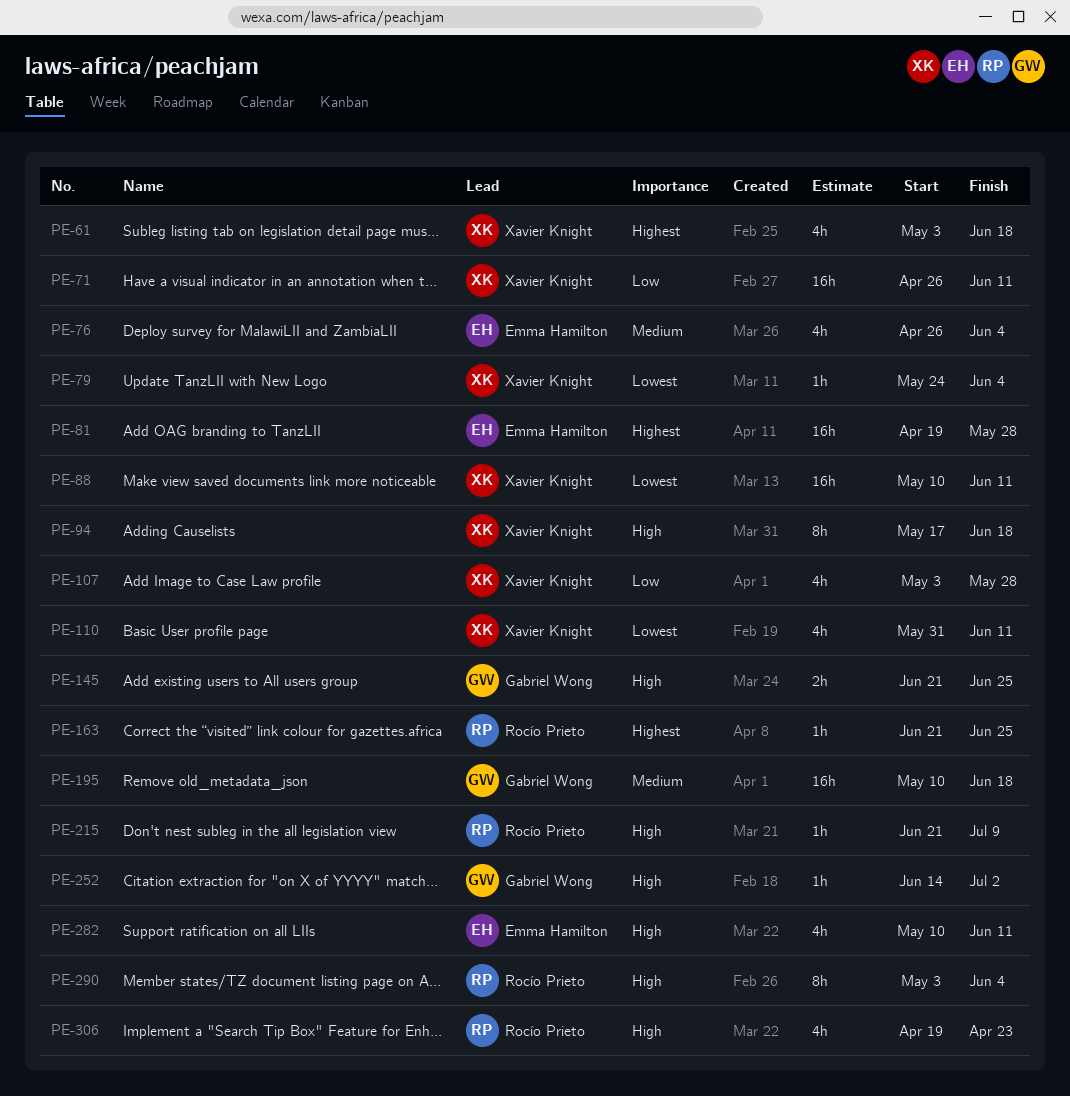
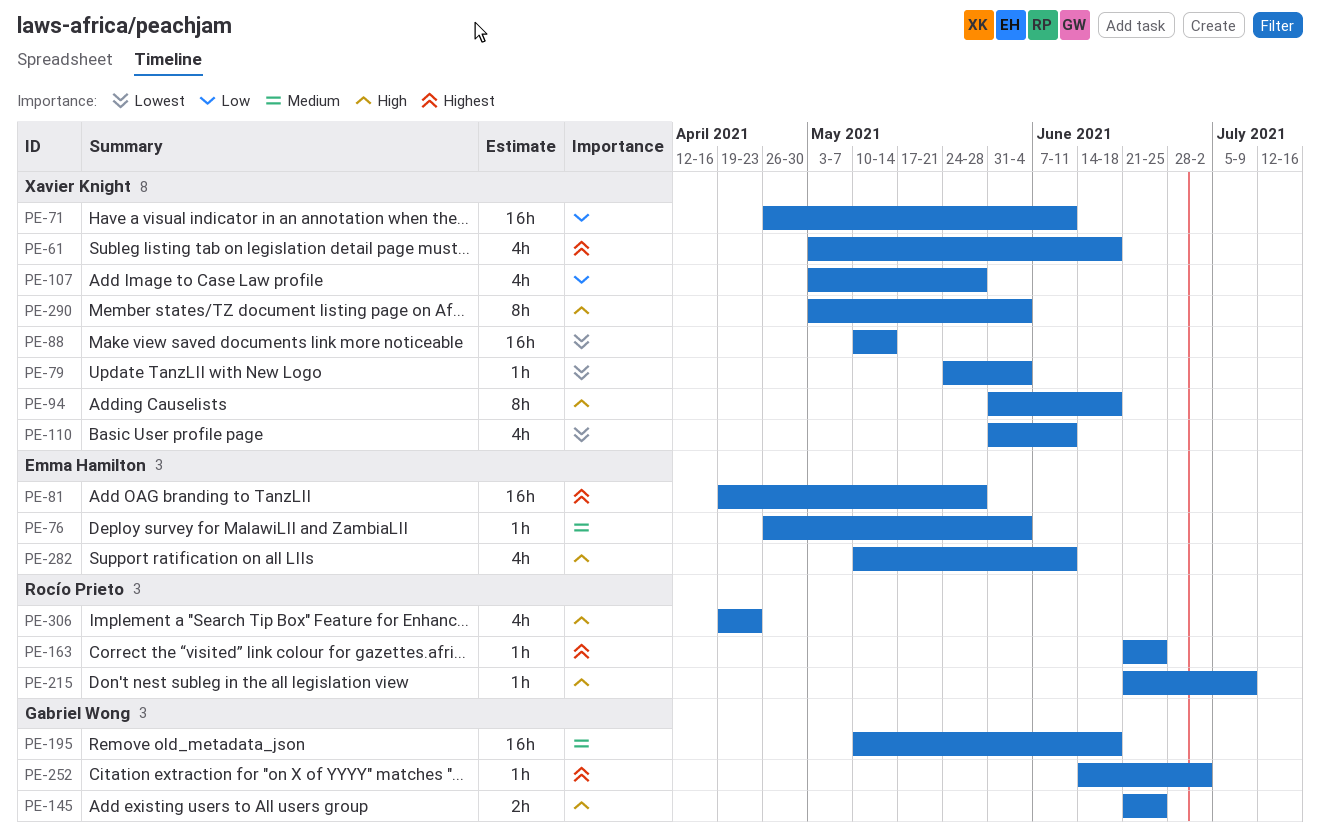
PE-76, estimate: 4h -> 1h
PE-88, due: Jun 11 -> May 14
PE-94, start: May 17 -> May 31
PE-252, priority: High -> Highest
PE-290, owner: Rocío Prieto -> Xavier Knight

